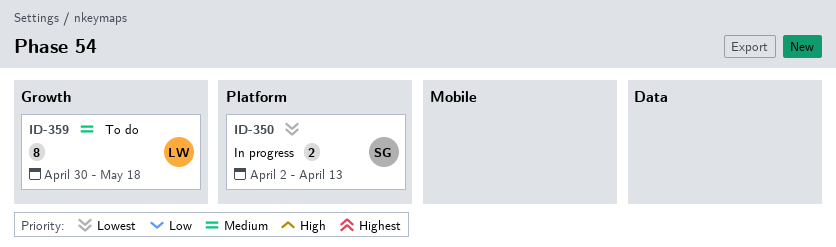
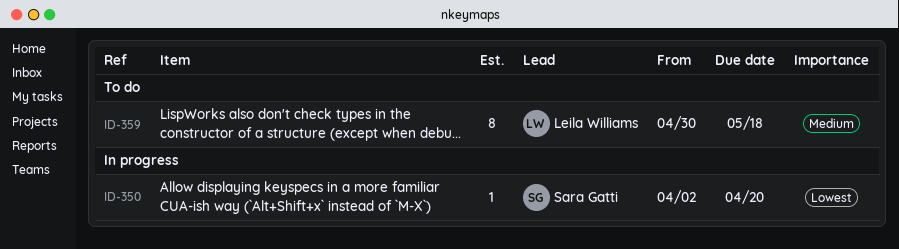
ID-350, estimate: 2 -> 1
ID-350, due: Apr 13 -> Apr 20

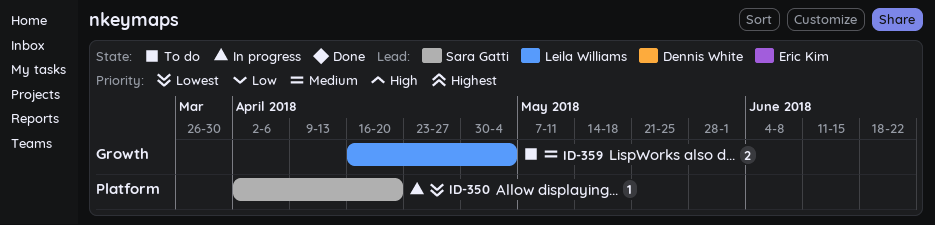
ID-359, estimate: 8 -> 2
ID-359, start: Apr 30 -> Apr 16
ID-359, due: May 18 -> May 4

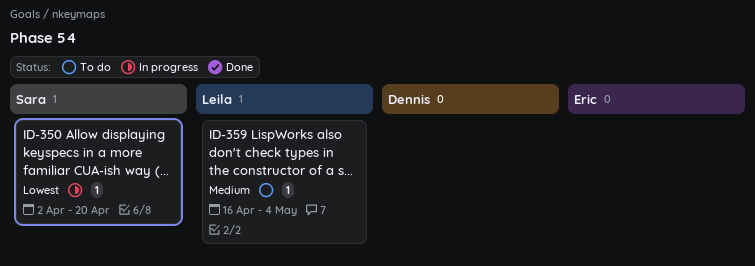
ID-359, estimate: 2 -> 1

